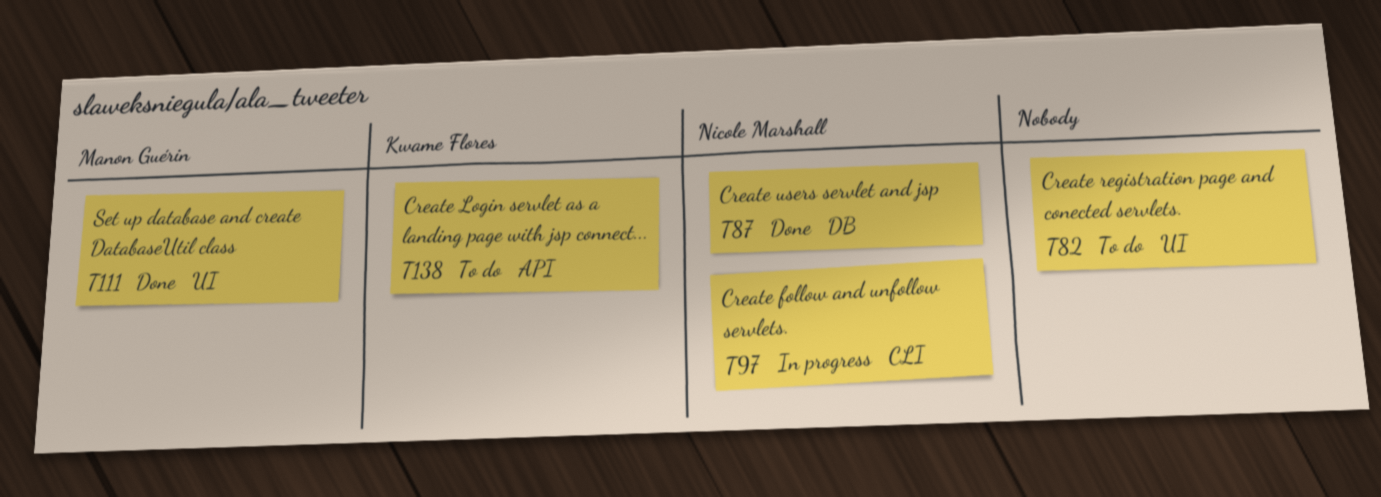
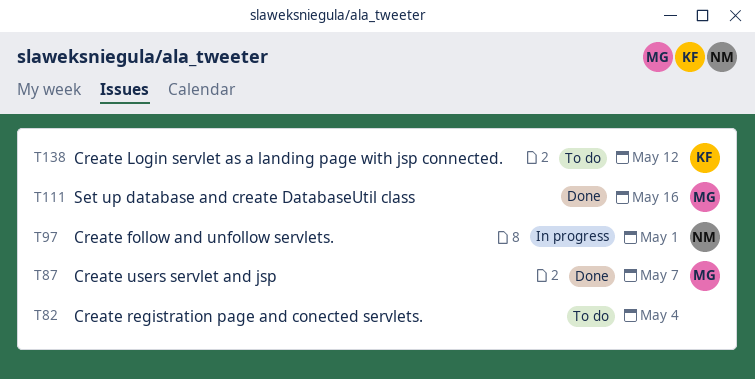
T87, owner: Nicole Marshall -> Manon Guérin

